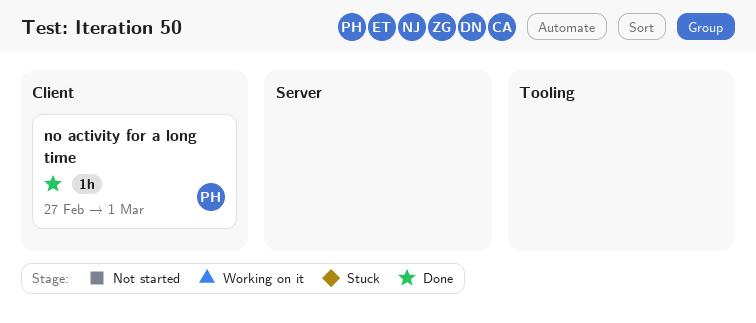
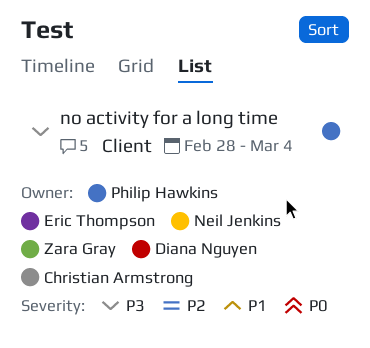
no activity for a long time, start: Feb 27 -> Feb 28
no activity for a long time, due: Mar 1 -> Mar 4

